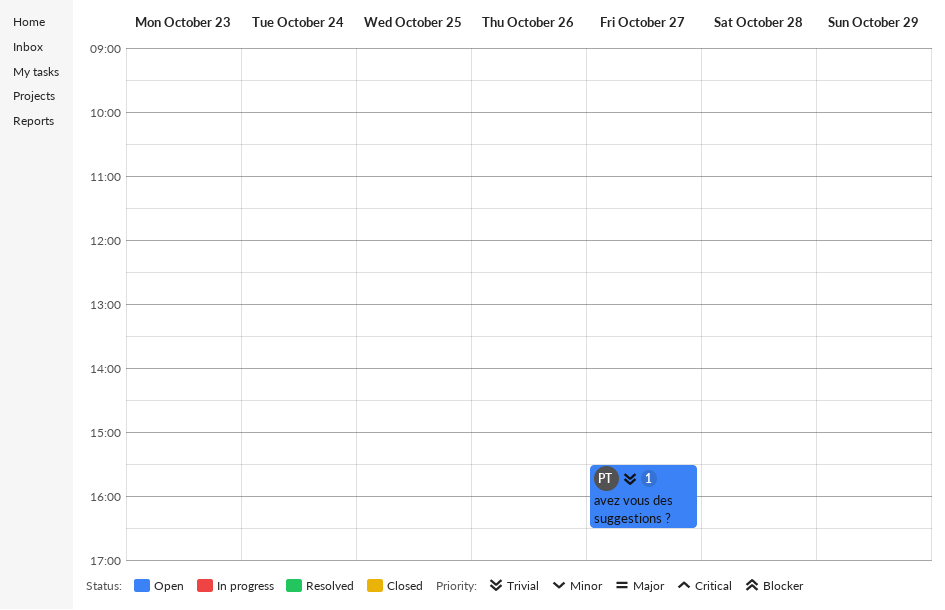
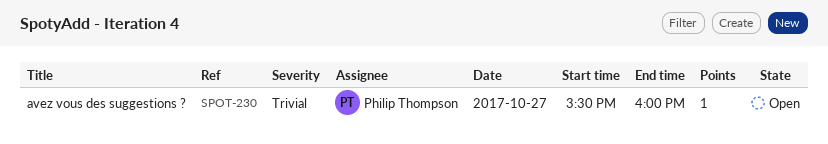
avez vous des suggestions ?, ends: 16:30 -> 16:00

